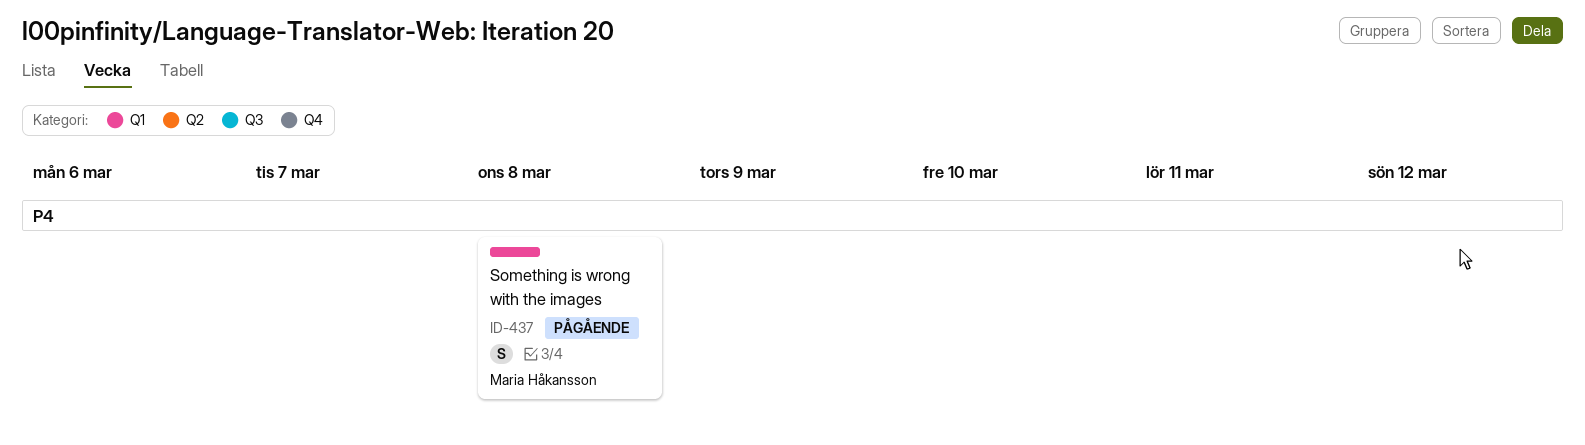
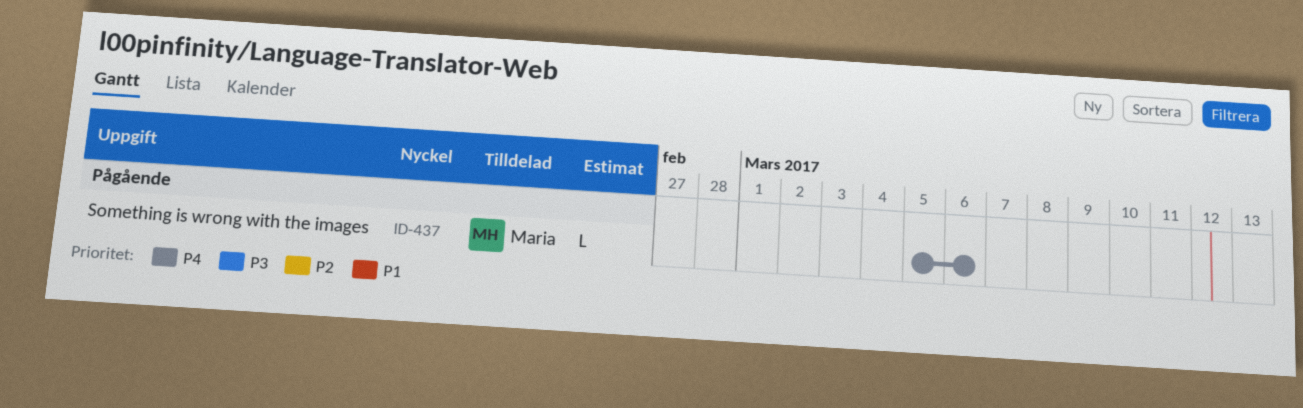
ID-437, estimate: S -> L
ID-437, due: Mar 8 -> Mar 6

